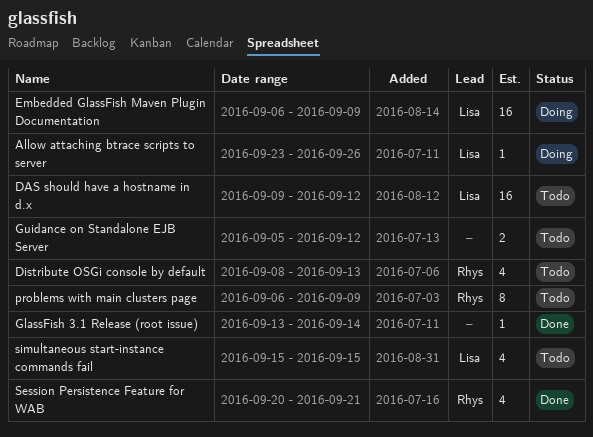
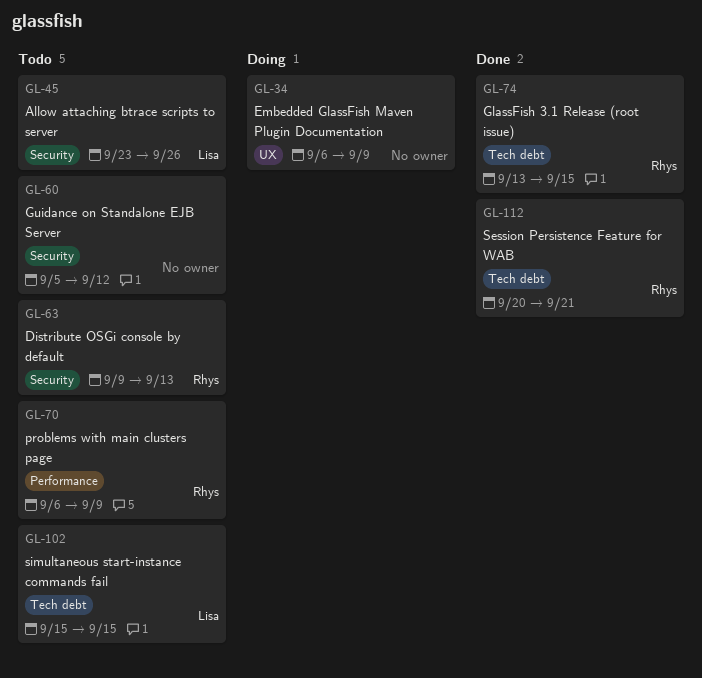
Allow attaching btrace scripts to server, status: Doing -> Todo
DAS should have a hostname in d.x: present -> none
Distribute OSGi console by default, start: Sep 8 -> Sep 9
Embedded GlassFish Maven Plugin Documentation, owner: Lisa -> none
GlassFish 3.1 Release (root issue), owner: none -> Rhys
GlassFish 3.1 Release (root issue), due: Sep 14 -> Sep 15

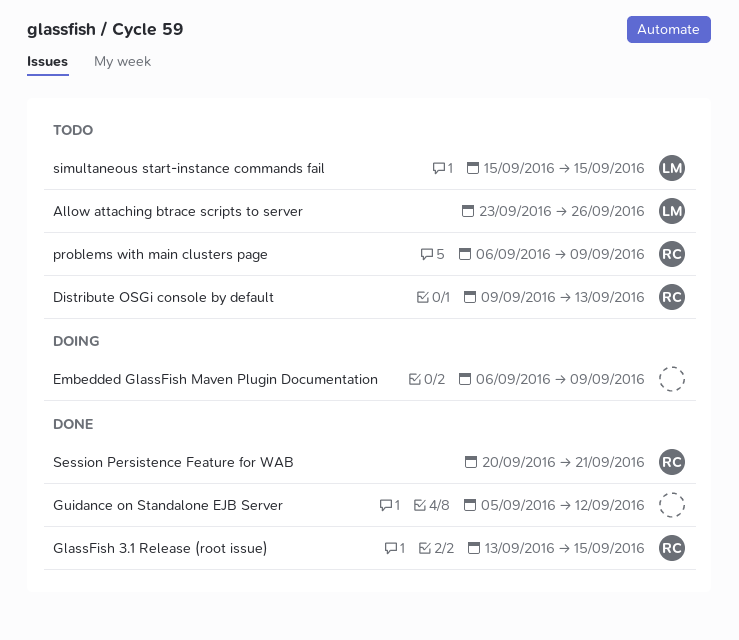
Guidance on Standalone EJB Server, status: Todo -> Done

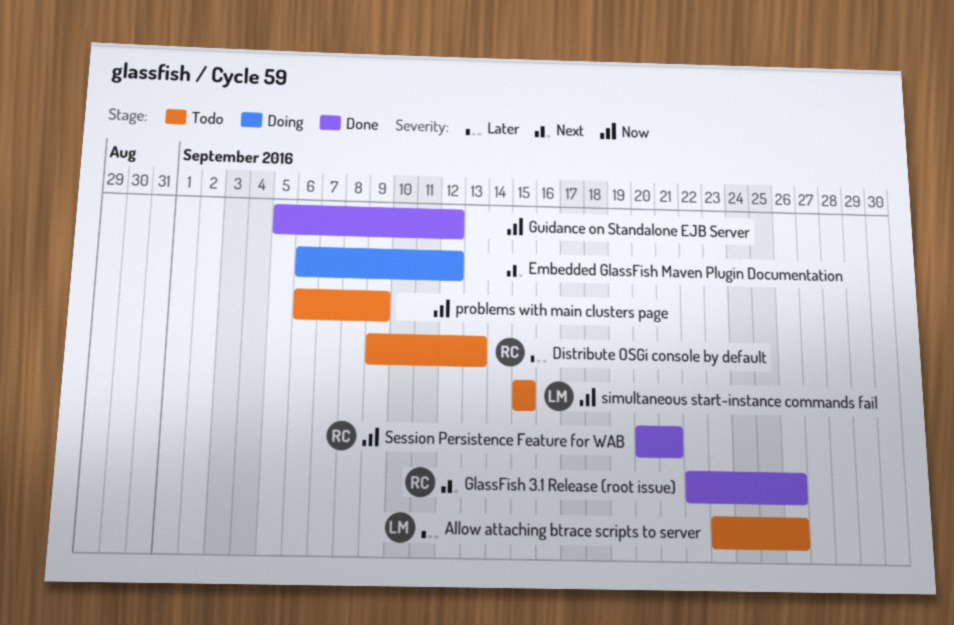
Embedded GlassFish Maven Plugin Documentation, due: Sep 9 -> Sep 12
GlassFish 3.1 Release (root issue), start: Sep 13 -> Sep 22
GlassFish 3.1 Release (root issue), due: Sep 15 -> Sep 26
problems with main clusters page, owner: RC -> none

